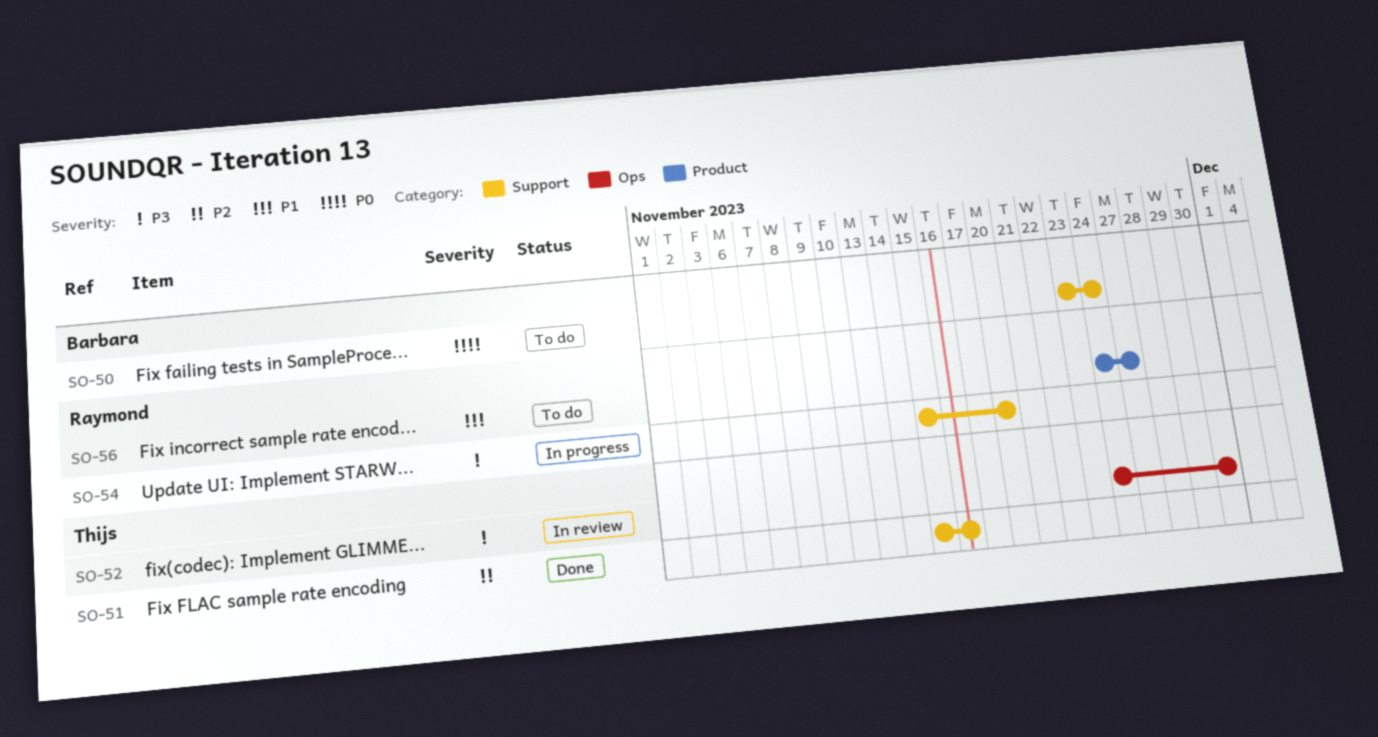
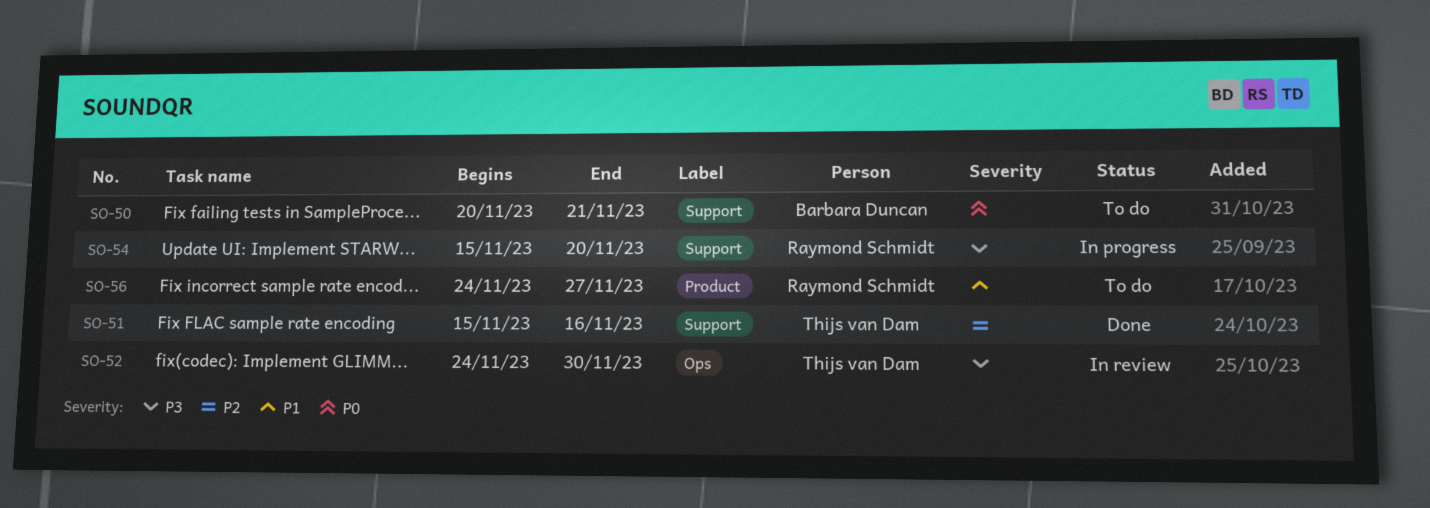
SO-50, start: Nov 23 -> Nov 20
SO-50, due: Nov 24 -> Nov 21

